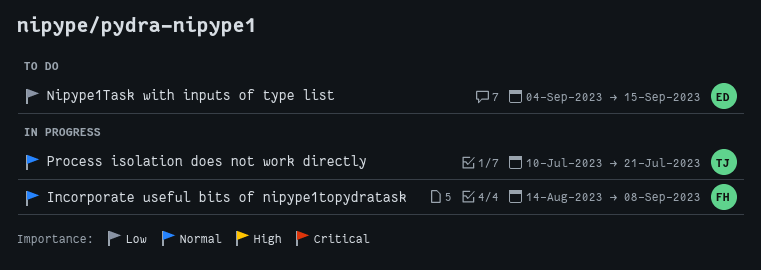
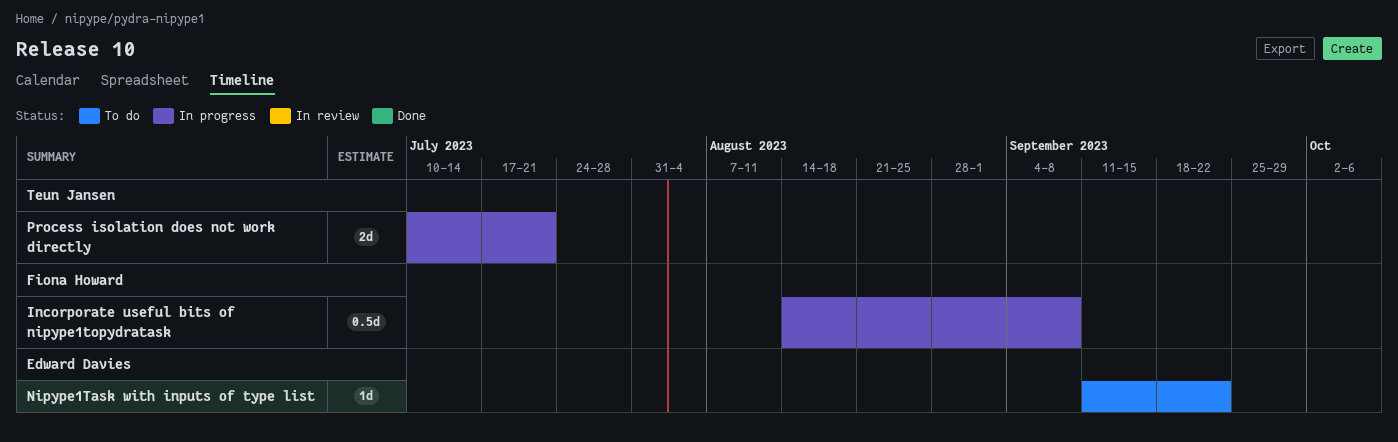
Nipype1Task with inputs of type list, start: Sep 4 -> Sep 11
Nipype1Task with inputs of type list, due: Sep 15 -> Sep 22

